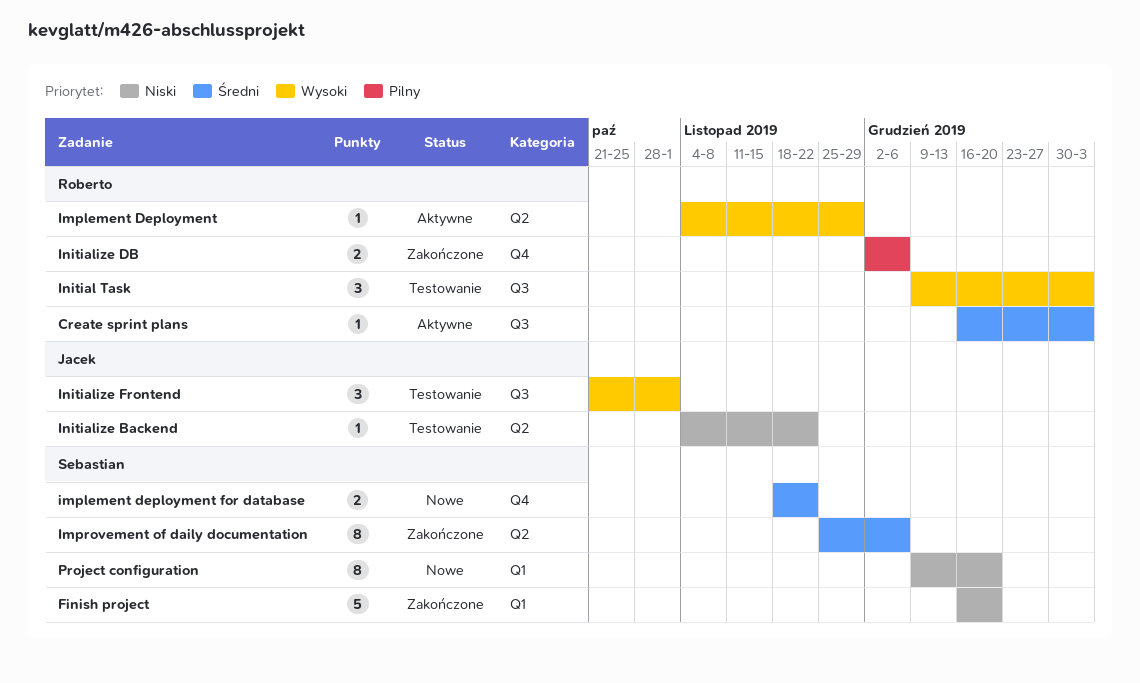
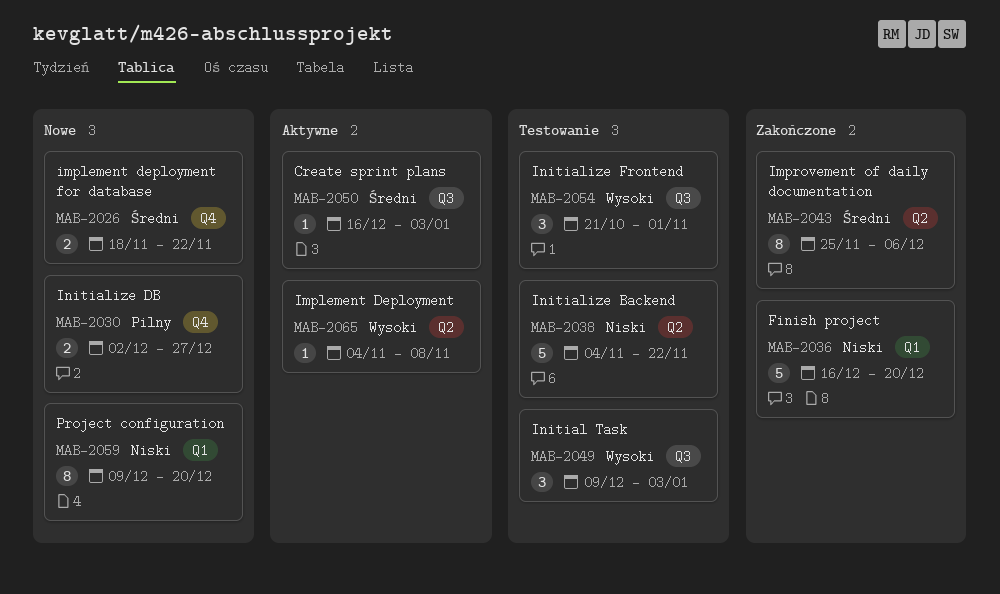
Implement Deployment, due: Nov 29 -> Nov 8
Initialize Backend, estimate: 1 -> 5
Initialize DB, status: Zakończone -> Nowe
Initialize DB, due: Dec 6 -> Dec 27

